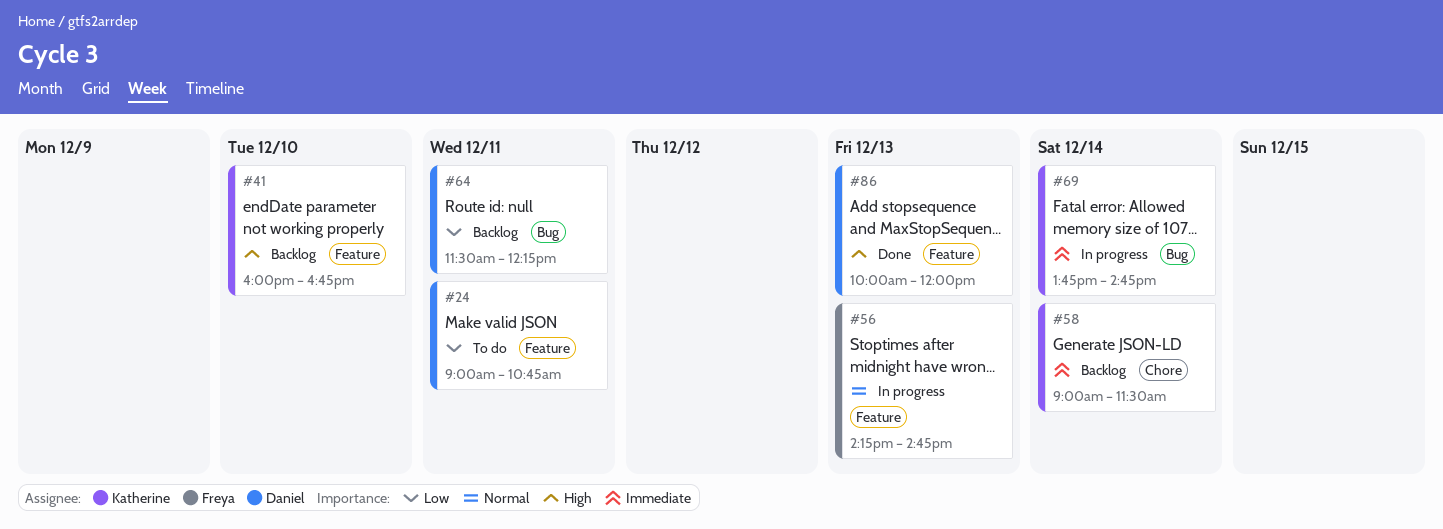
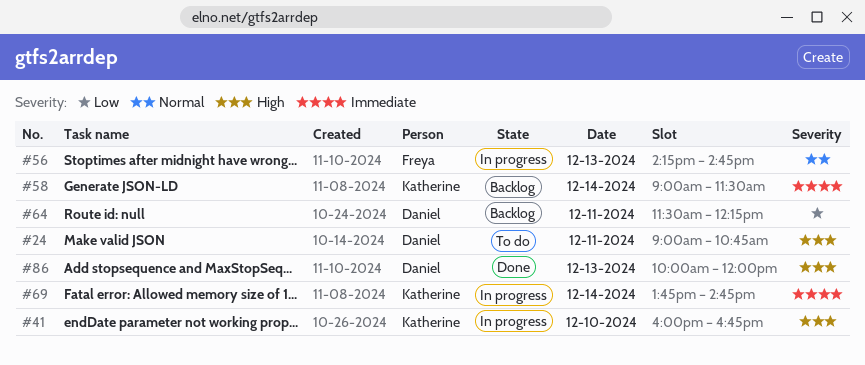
#24, priority: Low -> High
#41, status: Backlog -> In progress

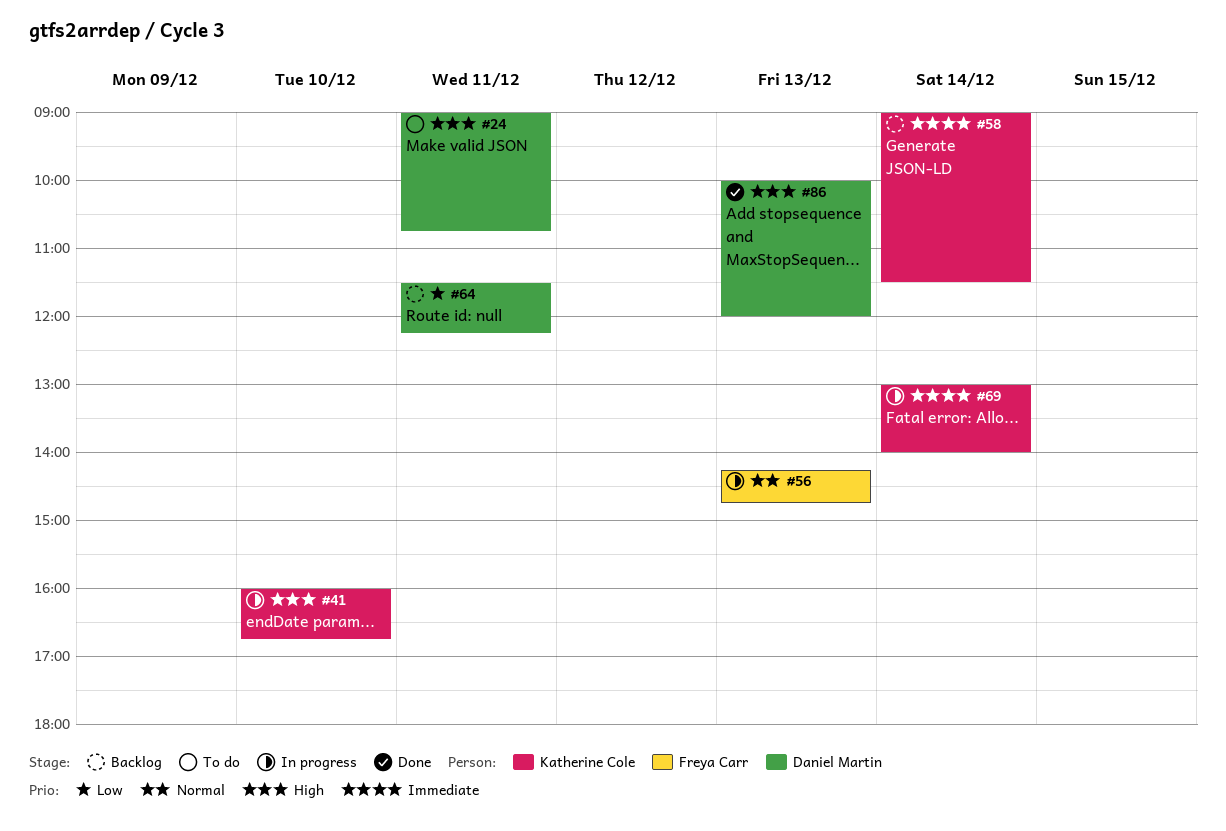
#69, begins: 13:45 -> 13:00
#69, ends: 14:45 -> 14:00

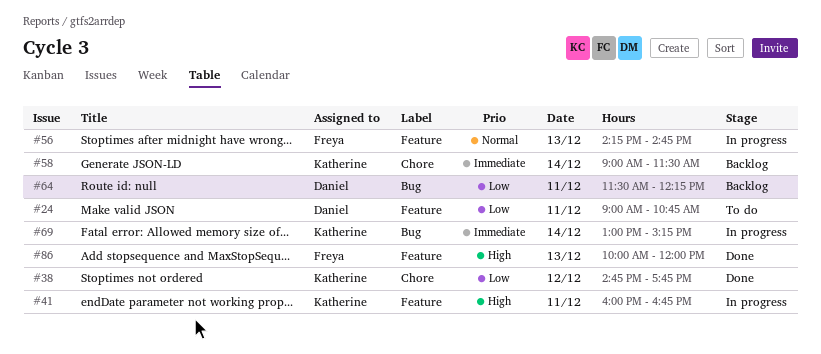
#24, priority: High -> Low
#38: none -> present
#41, day: Dec 10 -> Dec 11
#69, ends: 14:00 -> 15:15
#86, owner: Daniel Martin -> Freya Carr

